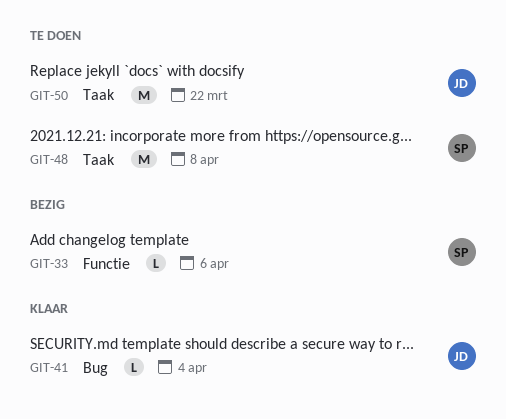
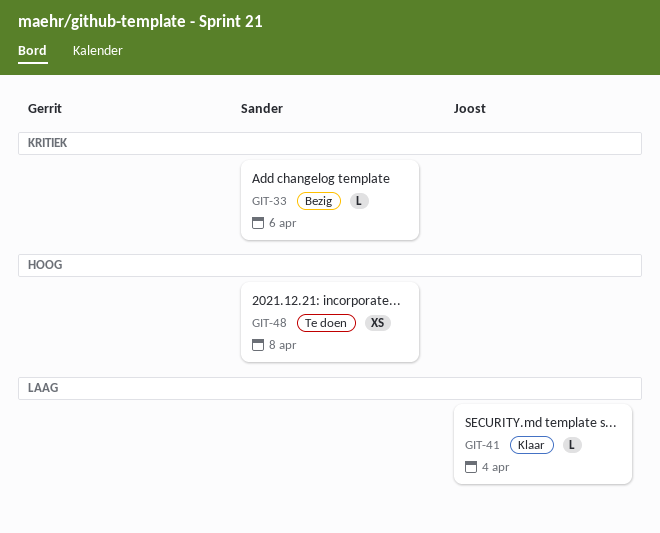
GIT-48, estimate: M -> XS
GIT-50: present -> none

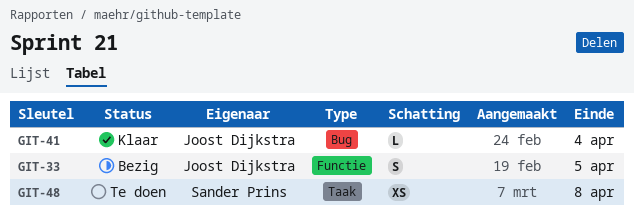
GIT-33, owner: Sander Prins -> Joost Dijkstra
GIT-33, estimate: L -> S
GIT-33, due: Apr 6 -> Apr 5

